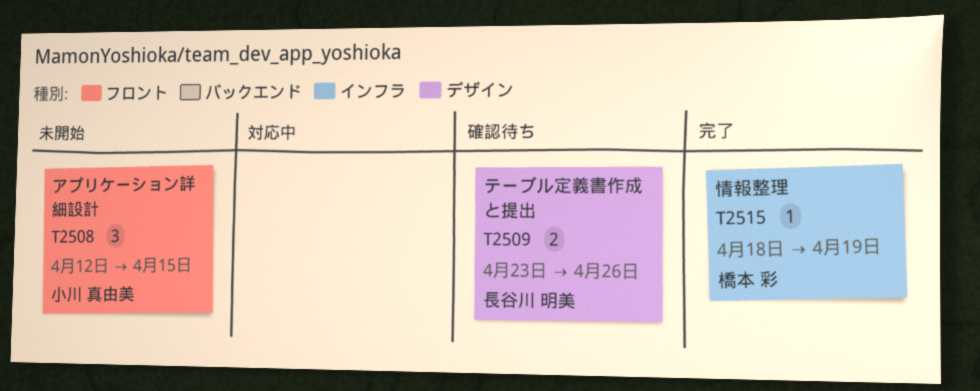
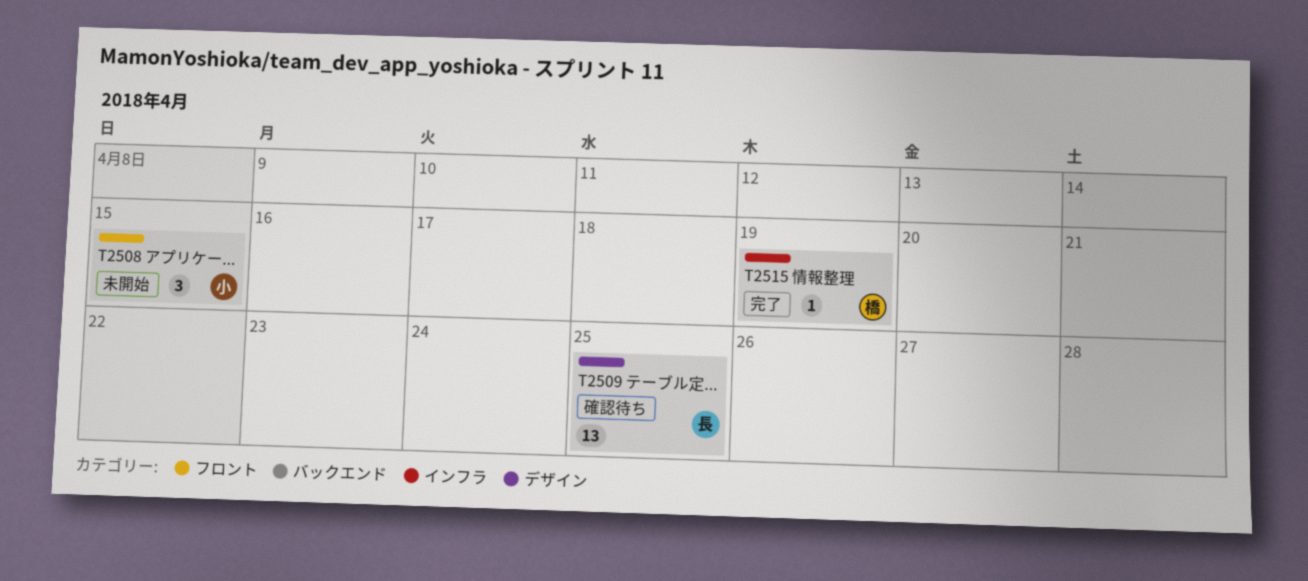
T2509, estimate: 2 -> 13
T2509, due: Apr 26 -> Apr 25

